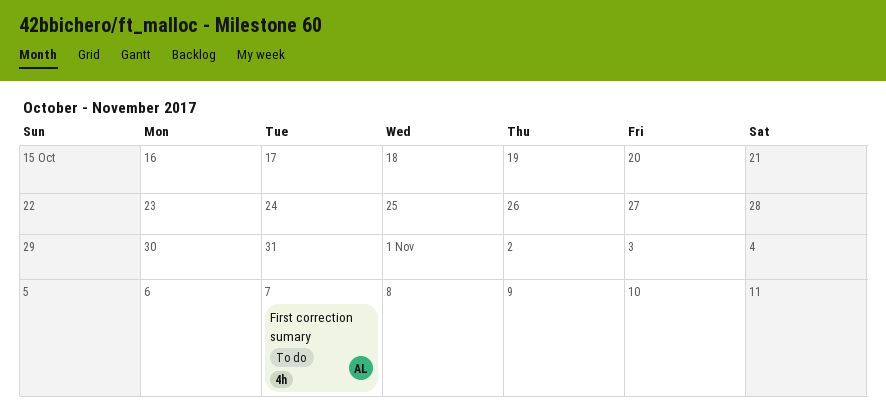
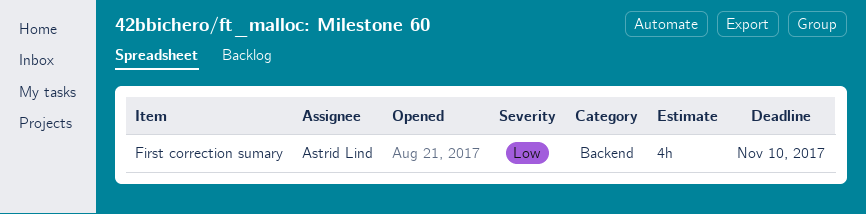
First correction sumary, due: Nov 7 -> Nov 10

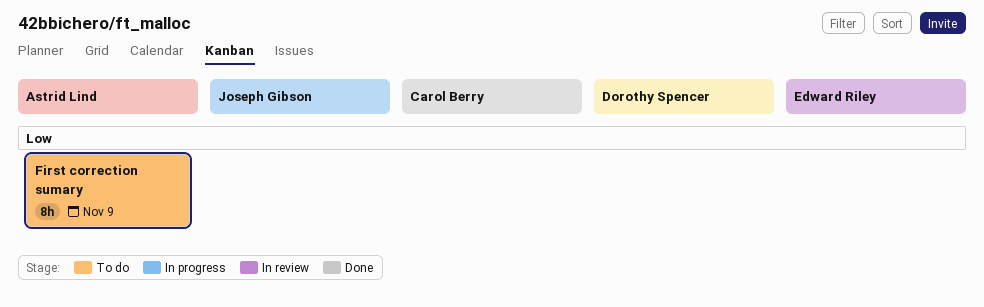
First correction sumary, estimate: 4h -> 8h
First correction sumary, due: Nov 10 -> Nov 9

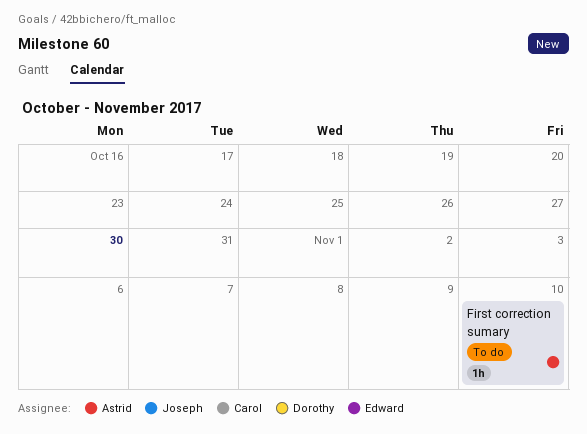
First correction sumary, estimate: 8h -> 1h
First correction sumary, due: Nov 9 -> Nov 10

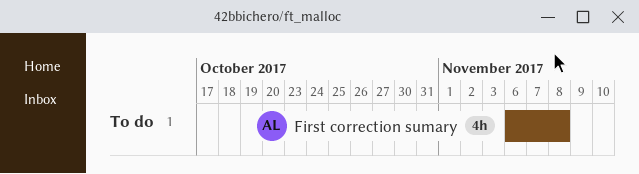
First correction sumary, estimate: 1h -> 4h
First correction sumary, due: Nov 10 -> Nov 8

